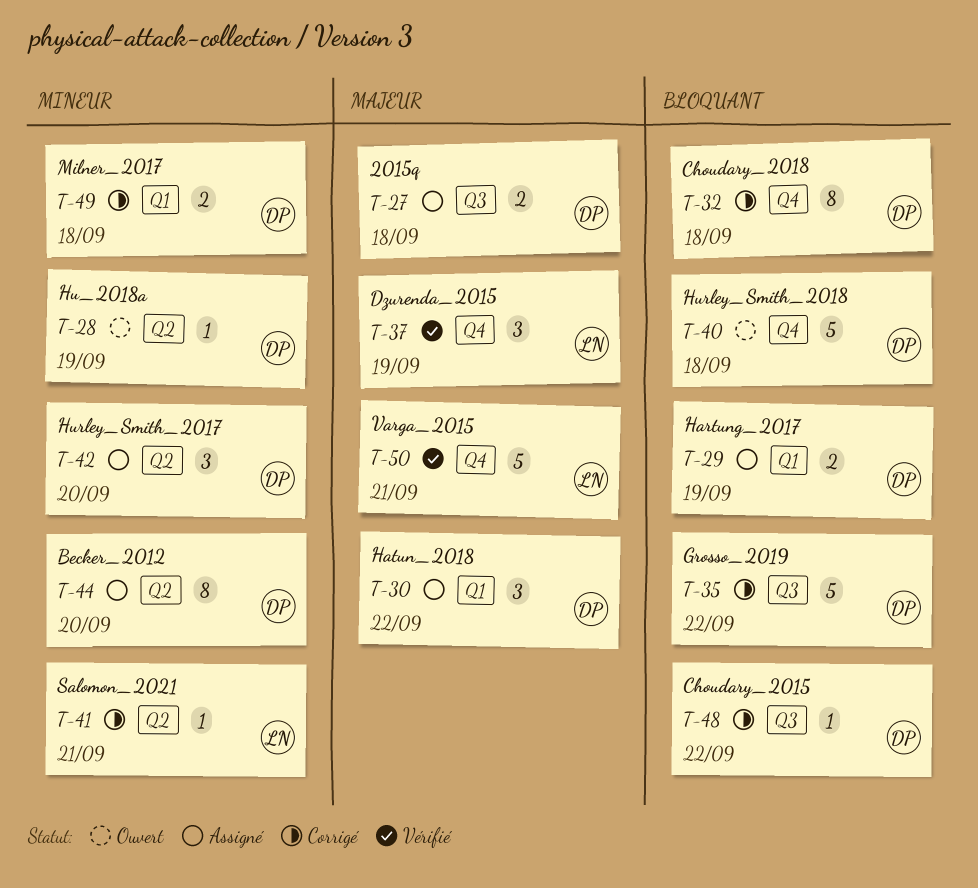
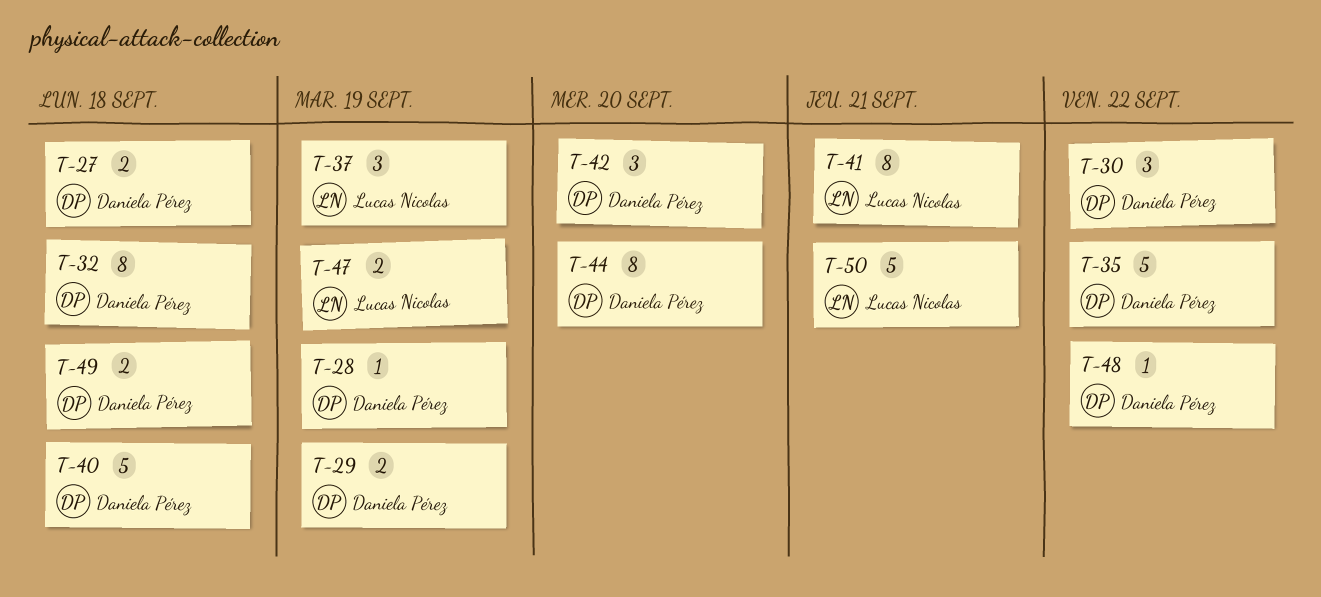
T-41, estimate: 1 -> 8
T-47: none -> present

